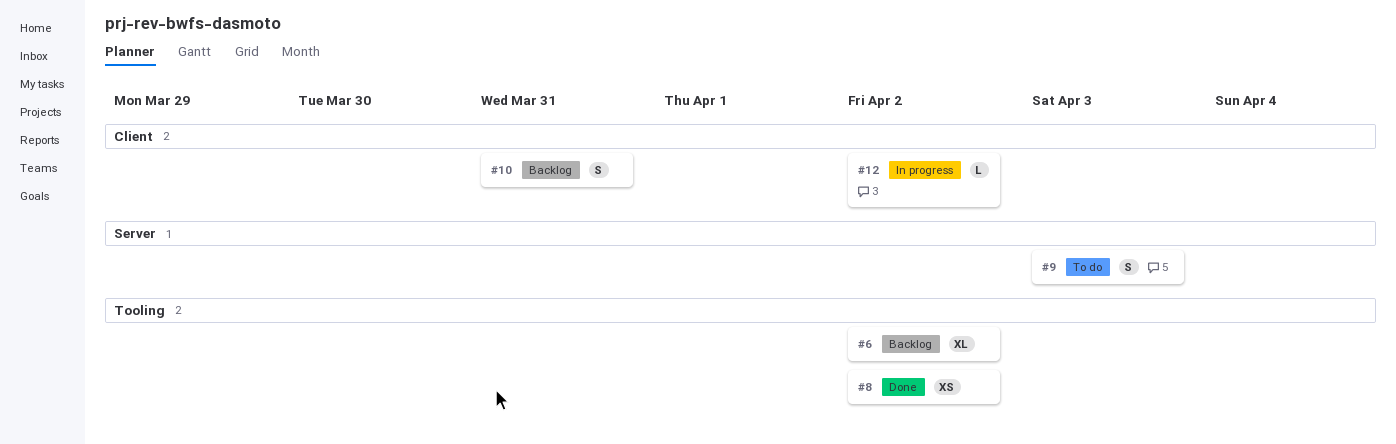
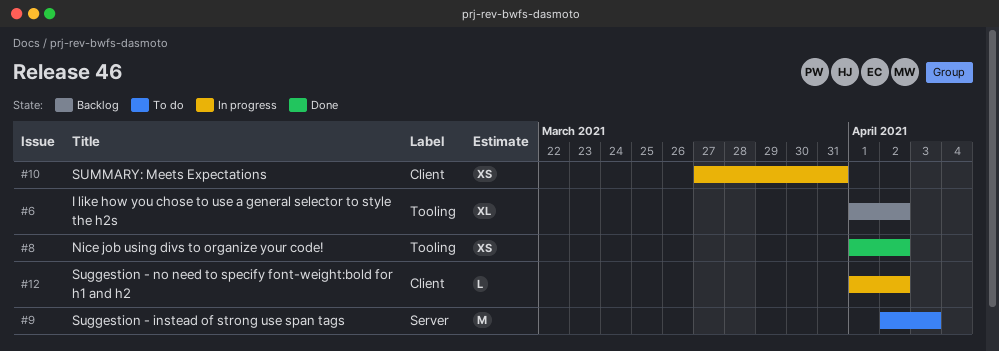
#9, estimate: S -> M
#10, status: Backlog -> In progress
#10, estimate: S -> XS

